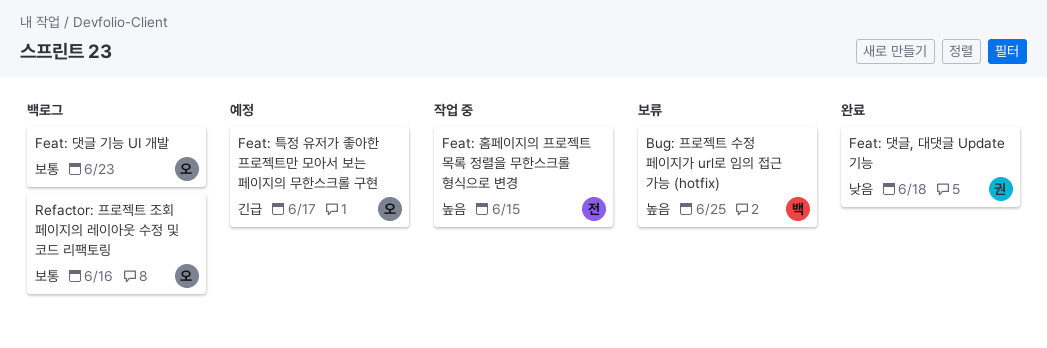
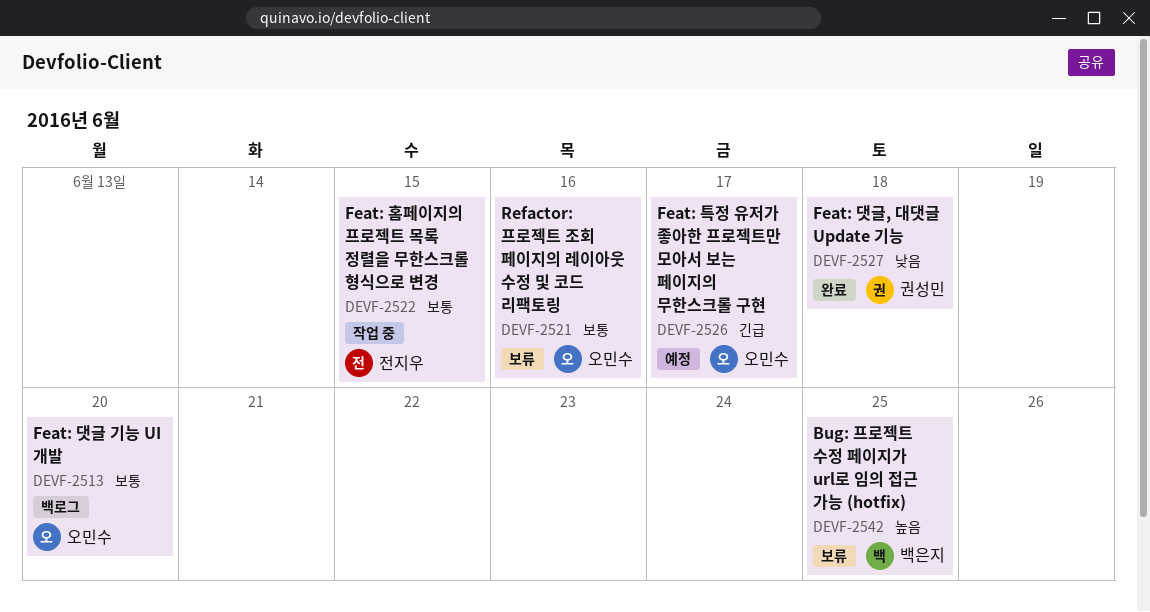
Feat: 댓글 기능 UI 개발, due: Jun 23 -> Jun 20
Feat: 홈페이지의 프로젝트 목록 정렬을 무한스크롤 형식으로 변경, priority: 높음 -> 보통
Refactor: 프로젝트 조회 페이지의 레이아웃 수정 및 코드 리팩토링, status: 백로그 -> 보류

